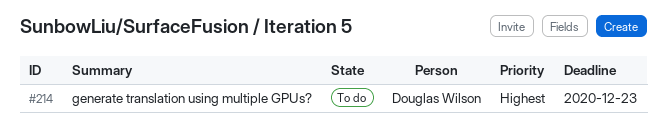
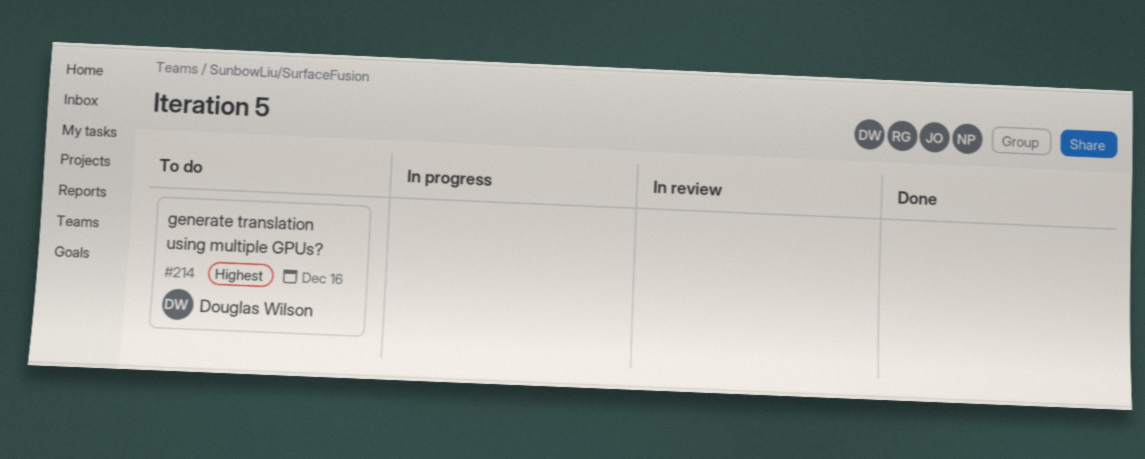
#214, due: Dec 23 -> Dec 16

